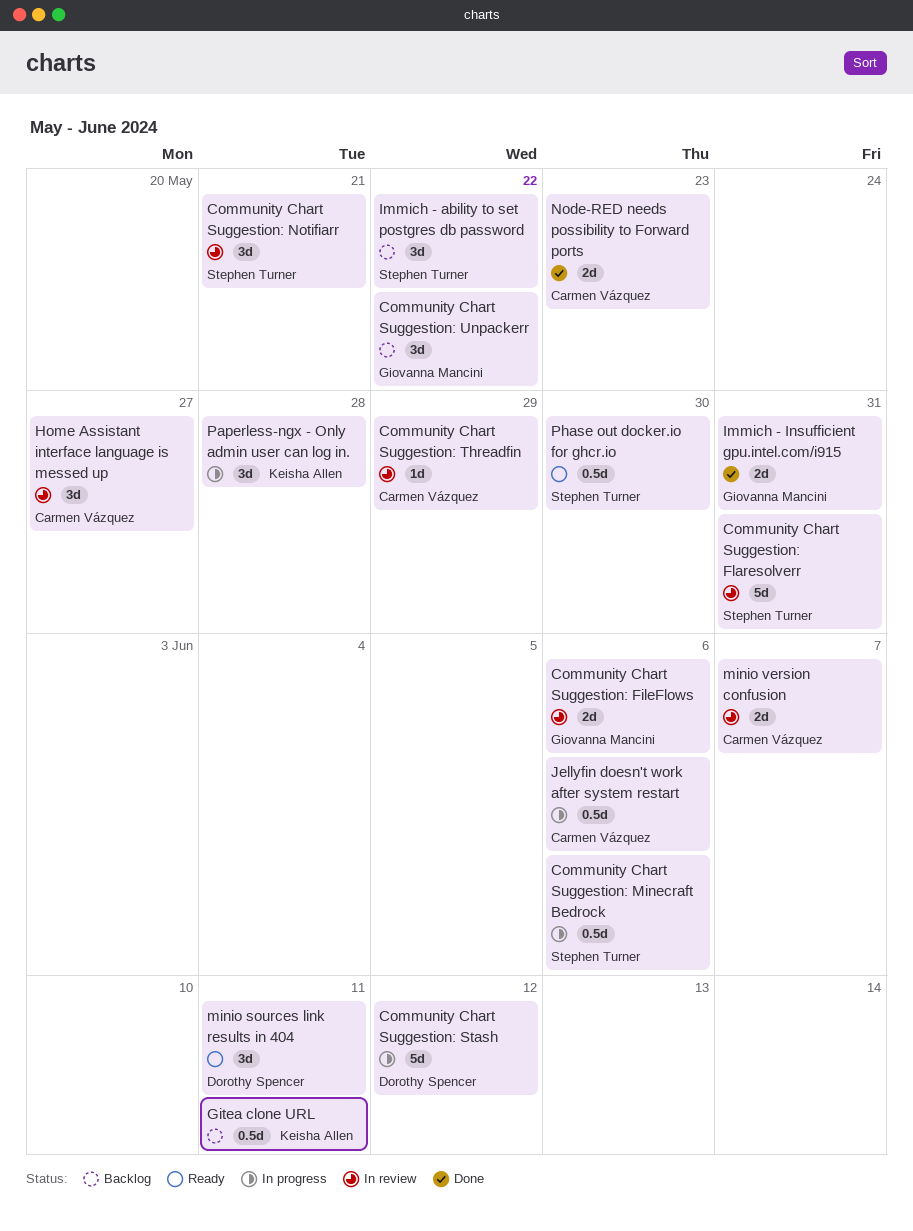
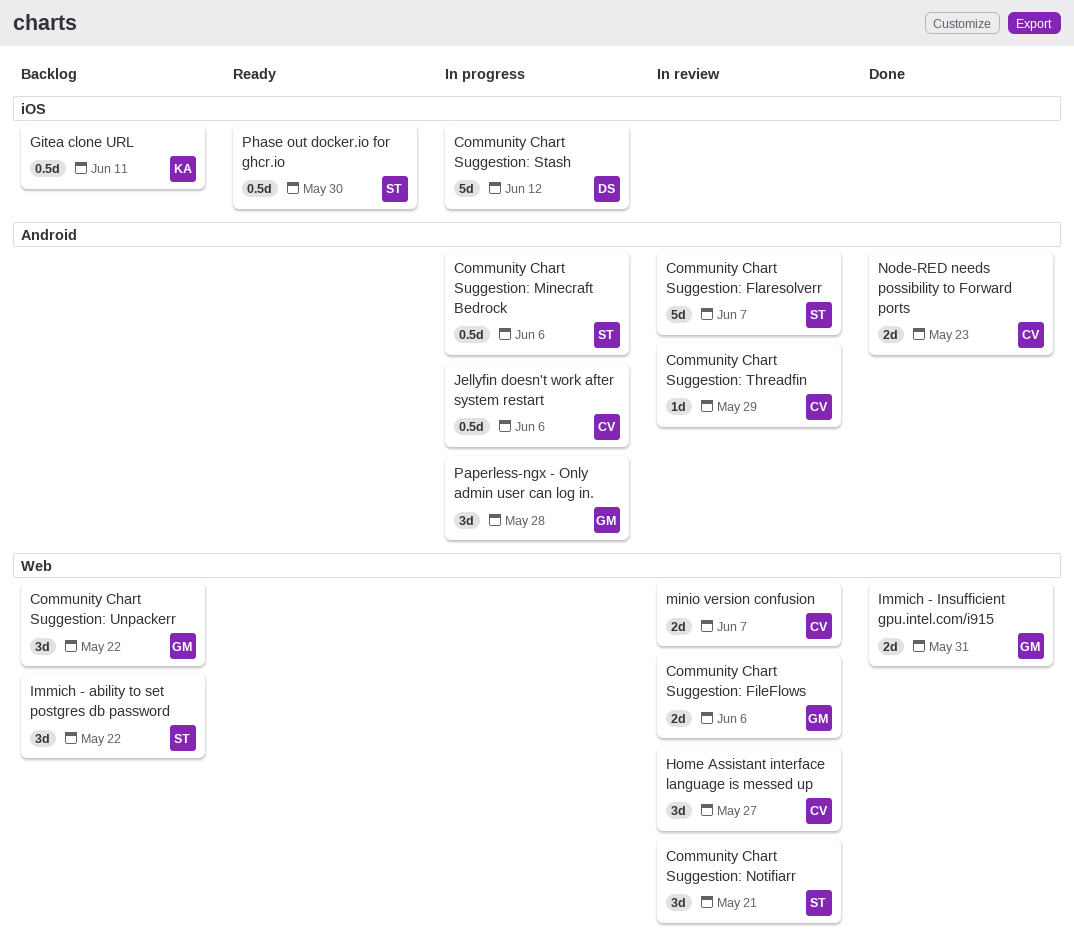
Community Chart Suggestion: Flaresolverr, due: May 31 -> Jun 7
minio sources link results in 404: present -> none
Paperless-ngx - Only admin user can log in., owner: Keisha Allen -> Giovanna Mancini

